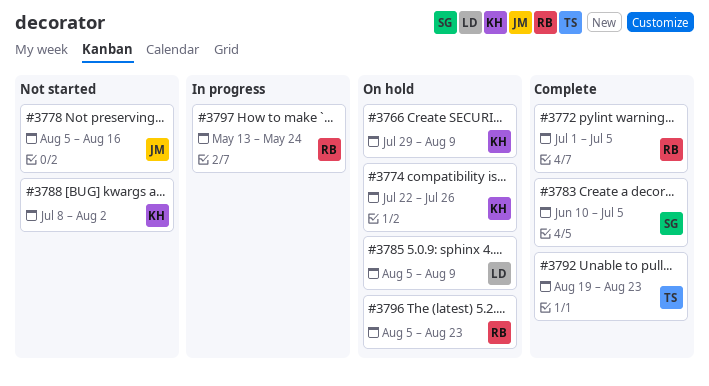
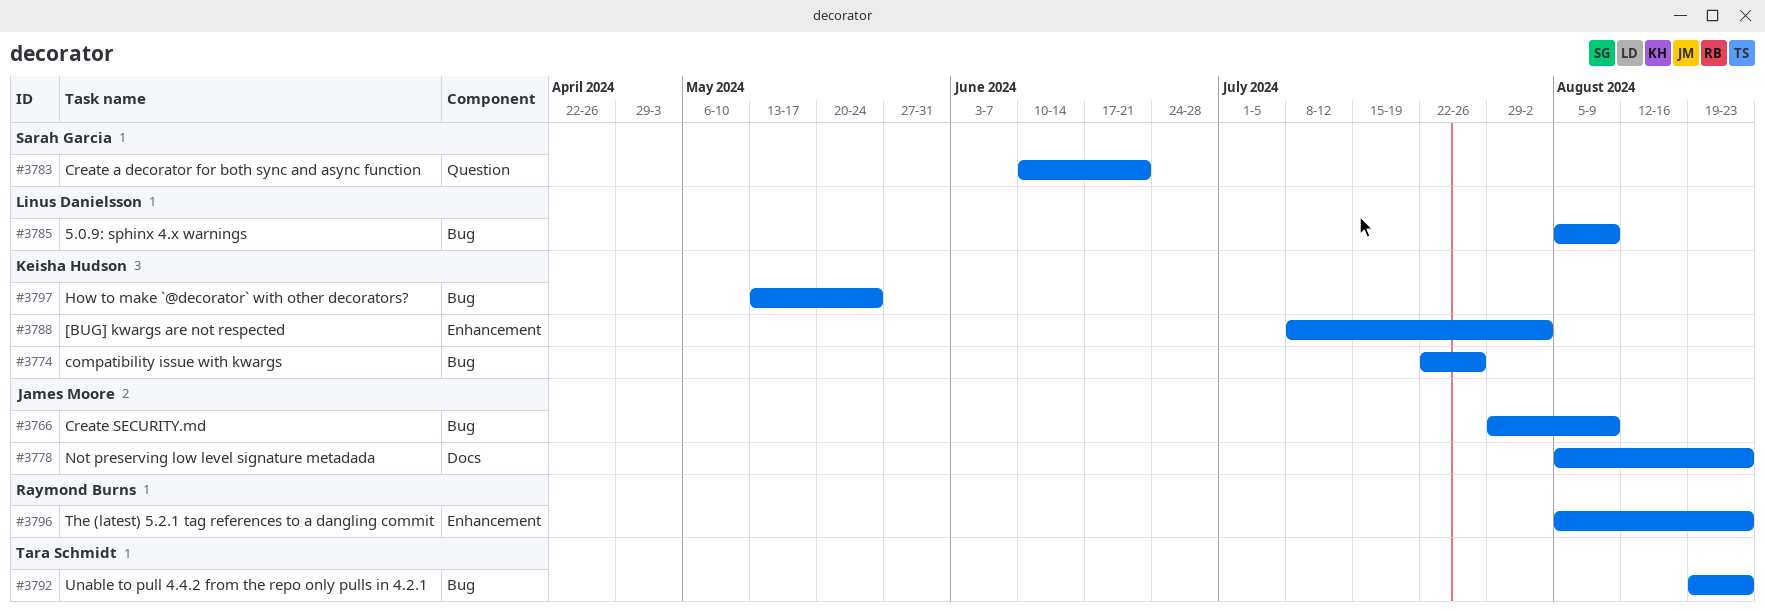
#3766, owner: Keisha Hudson -> James Moore
#3772: present -> none
#3778, due: Aug 16 -> Aug 23
#3783, due: Jul 5 -> Jun 21
#3797, owner: Raymond Burns -> Keisha Hudson

